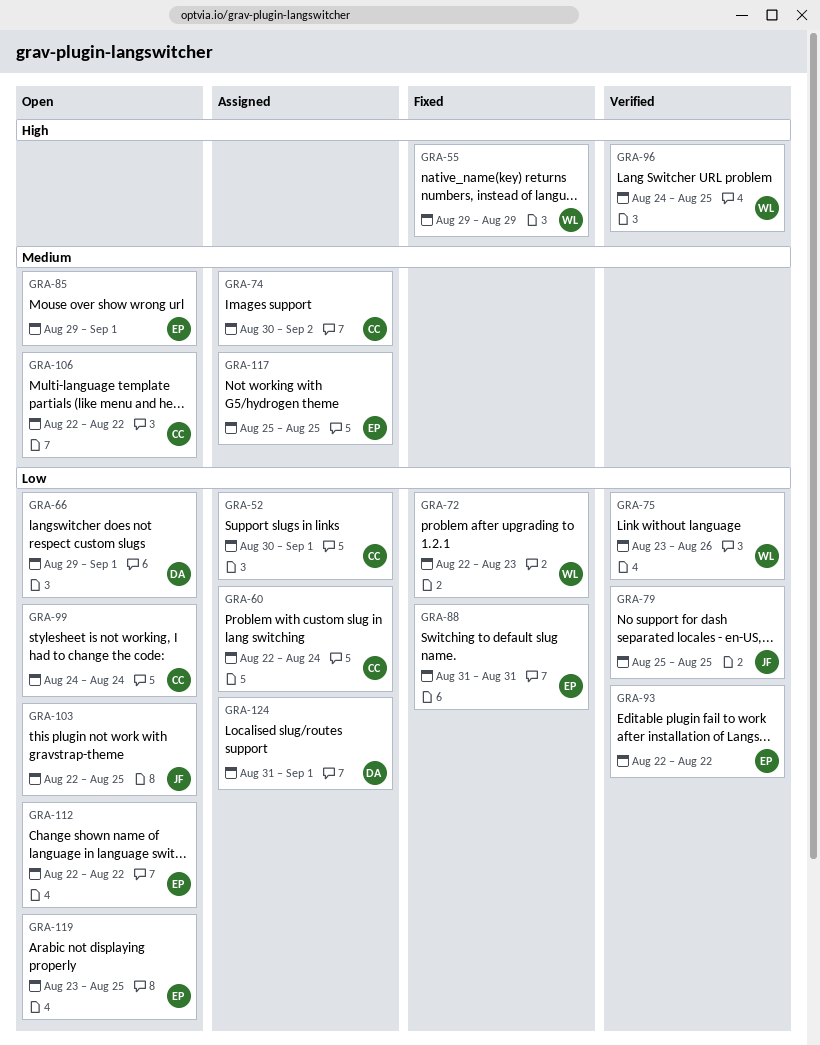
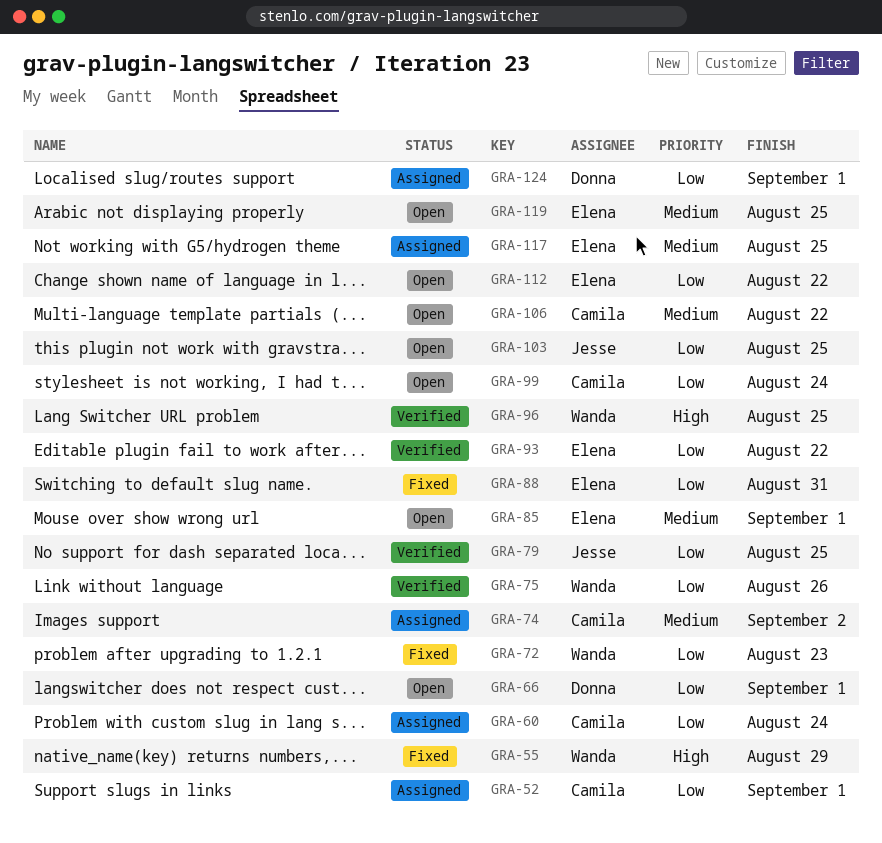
GRA-119, priority: Low -> Medium

